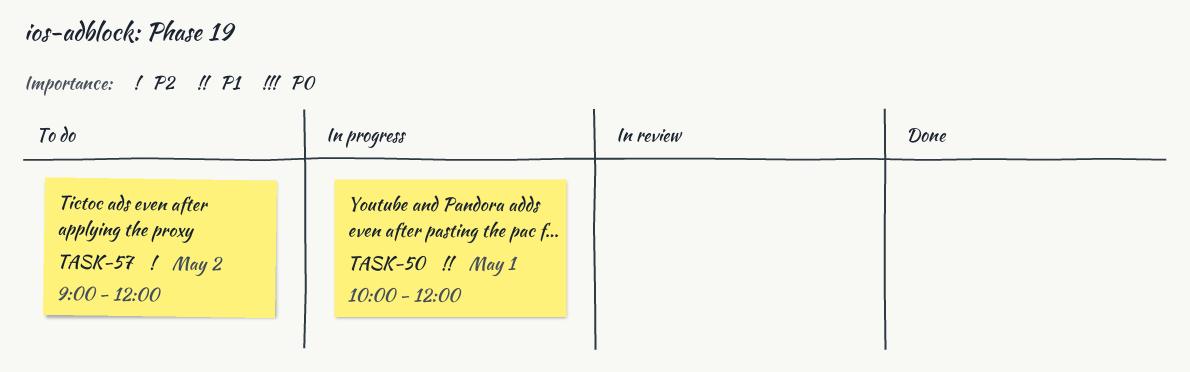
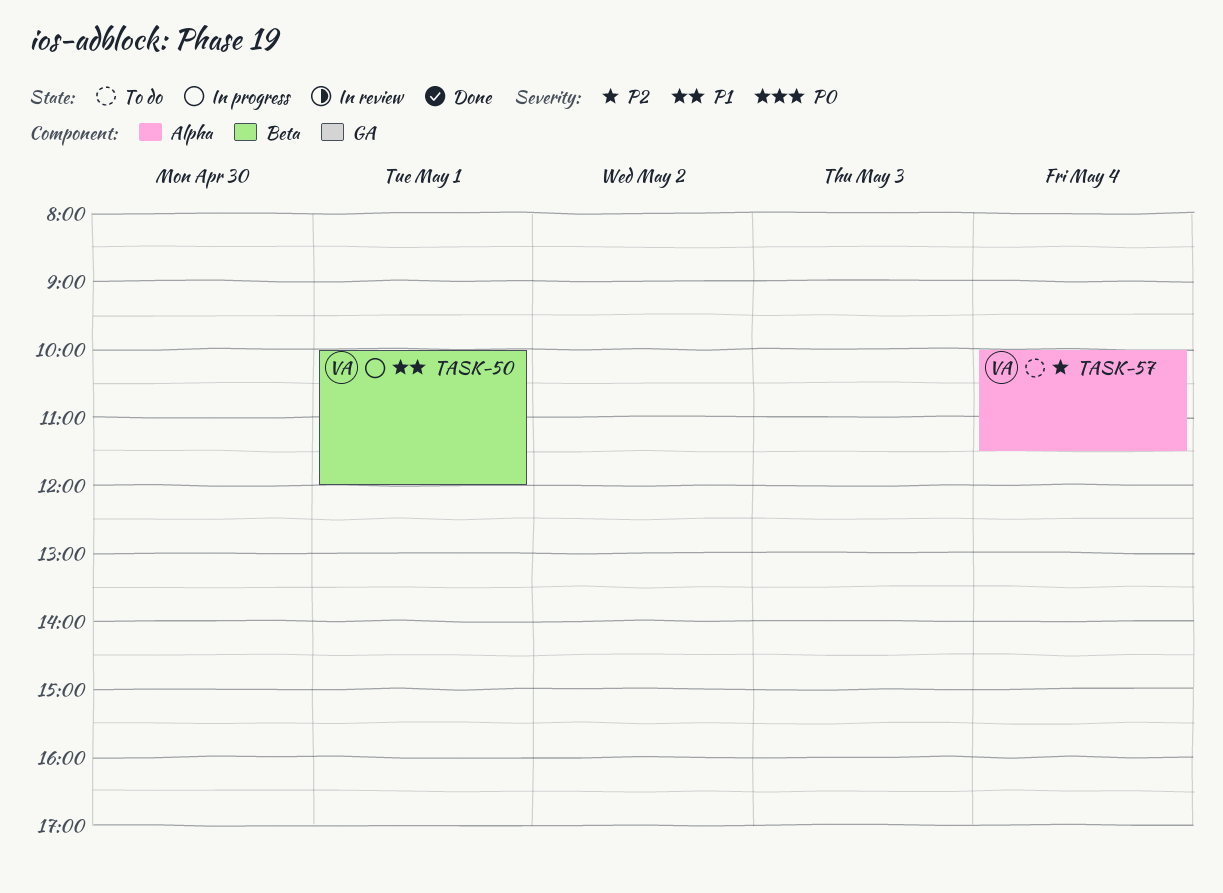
TASK-57, day: May 2 -> May 4
TASK-57, begins: 09:00 -> 10:00
TASK-57, ends: 12:00 -> 11:30

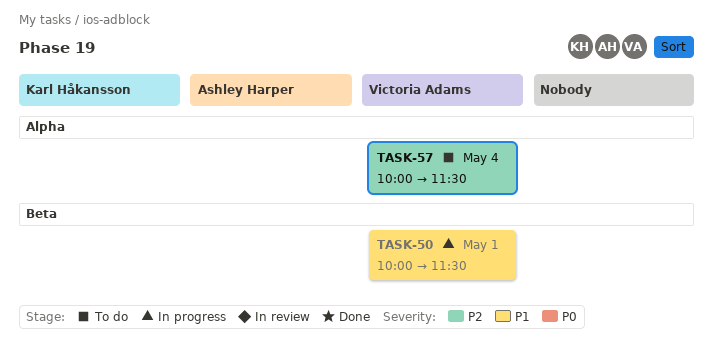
TASK-50, ends: 12:00 -> 11:30

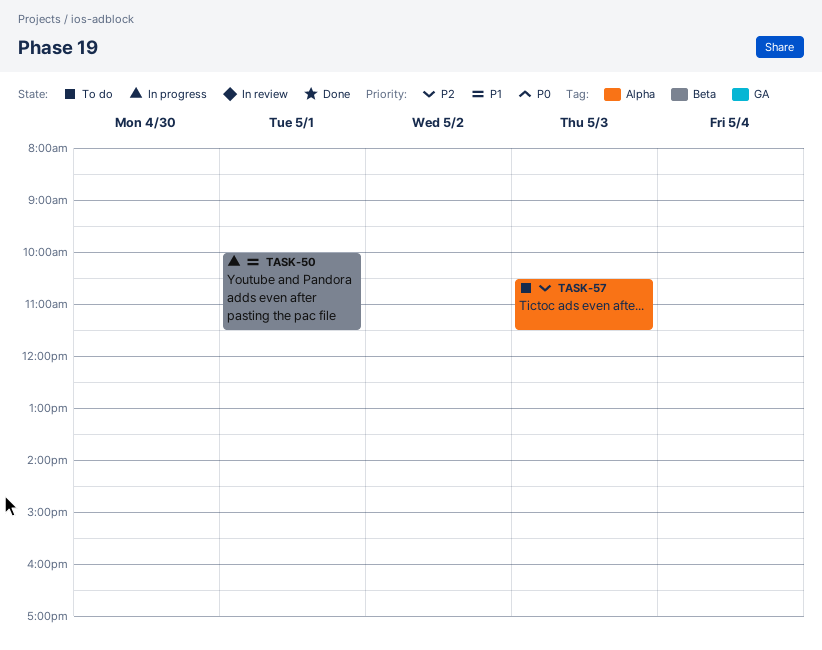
TASK-57, day: May 4 -> May 3
TASK-57, begins: 10:00 -> 10:30

